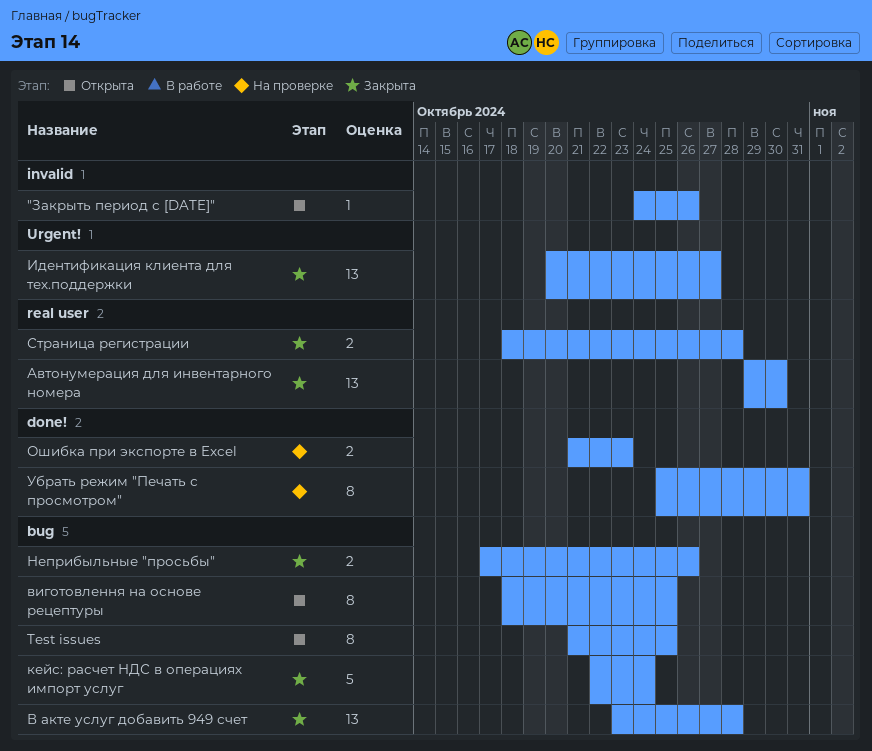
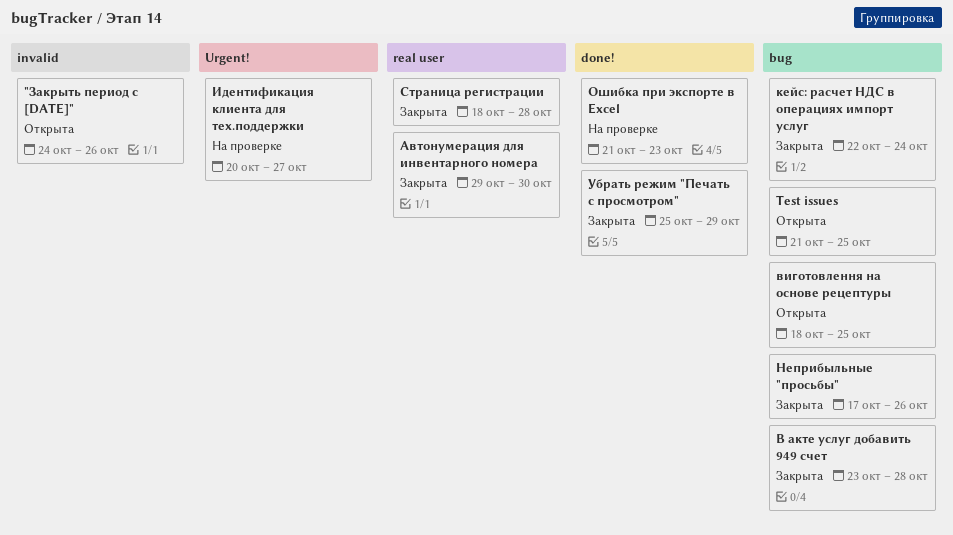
Идентификация клиента для тех.поддержки, status: Закрыта -> На проверке
Убрать режим "Печать с просмотром", status: На проверке -> Закрыта
Убрать режим "Печать с просмотром", due: Oct 31 -> Oct 29

